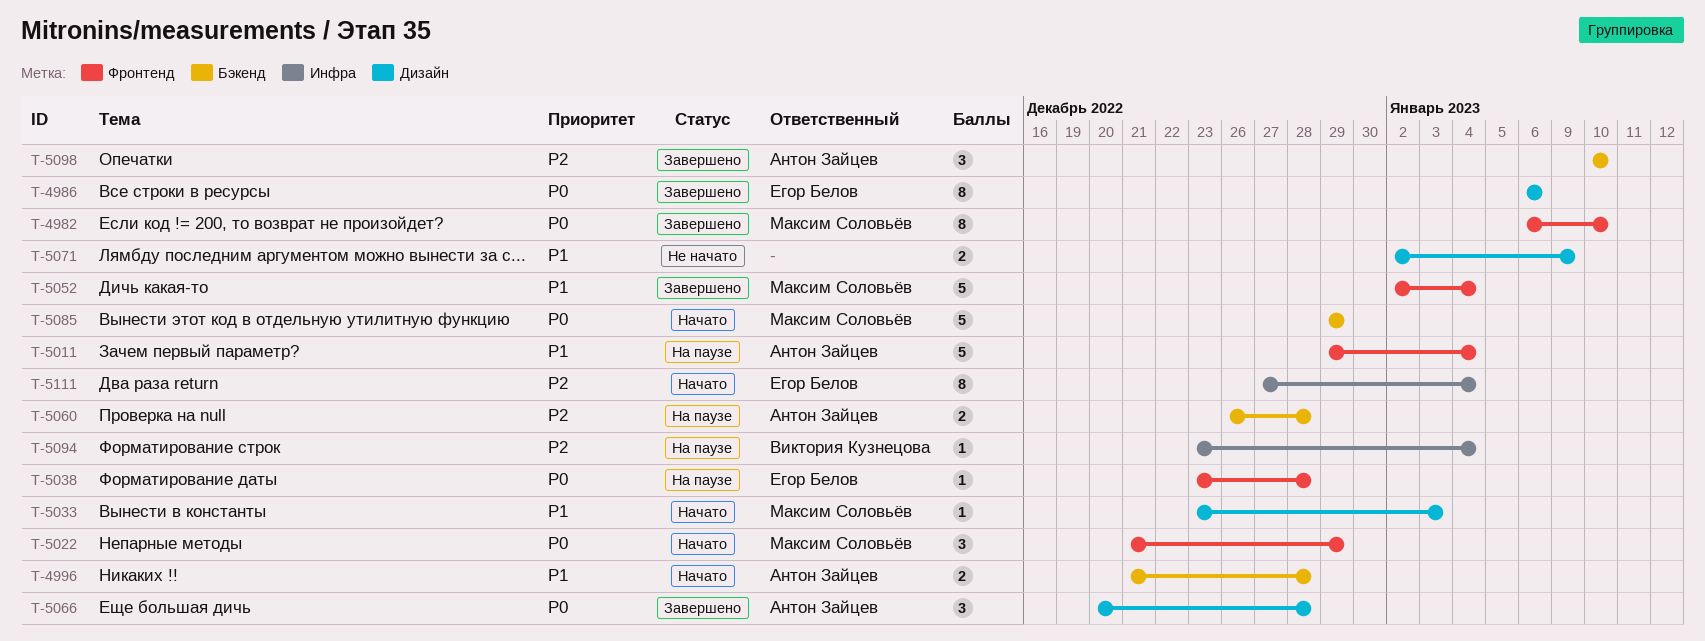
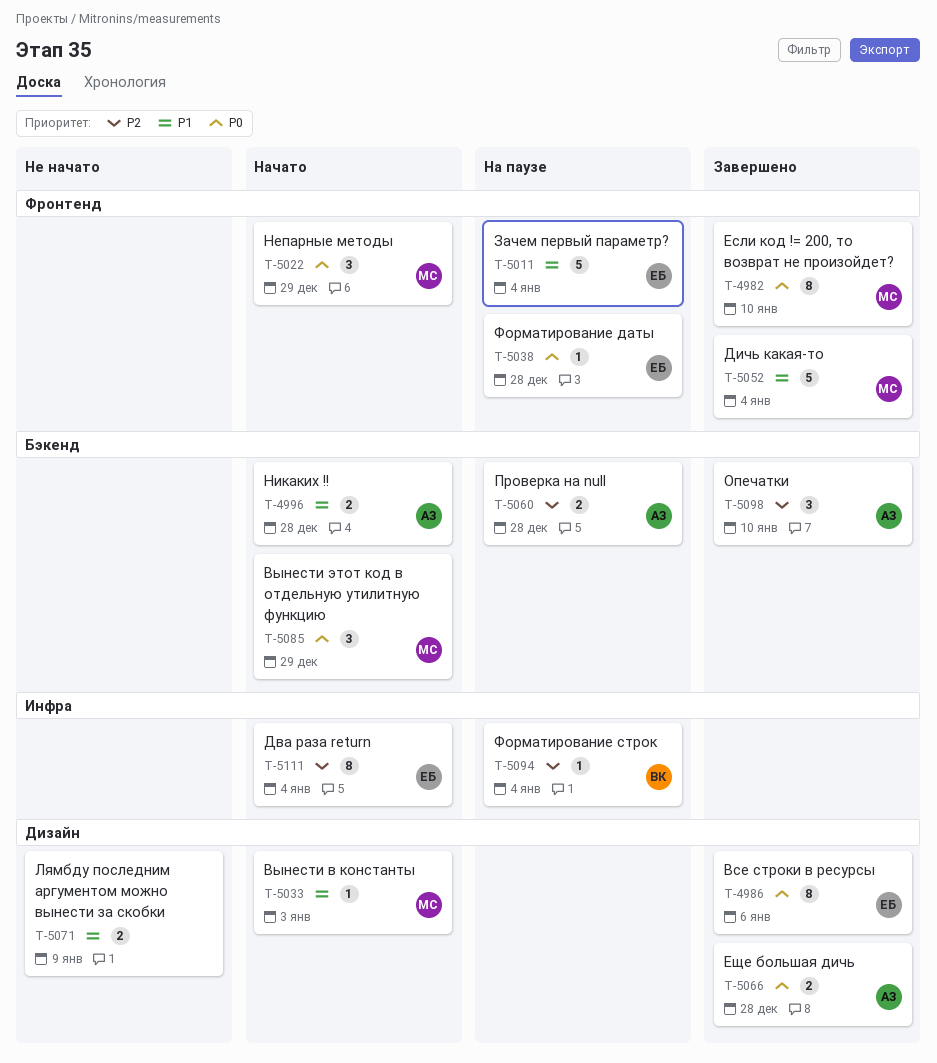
T-5011, owner: Антон Зайцев -> Егор Белов
T-5066, estimate: 3 -> 2
T-5085, estimate: 5 -> 3

